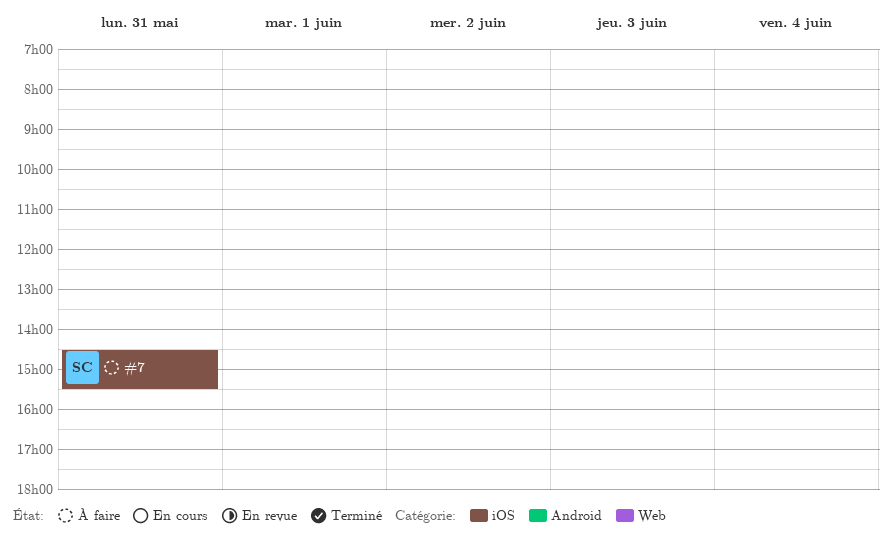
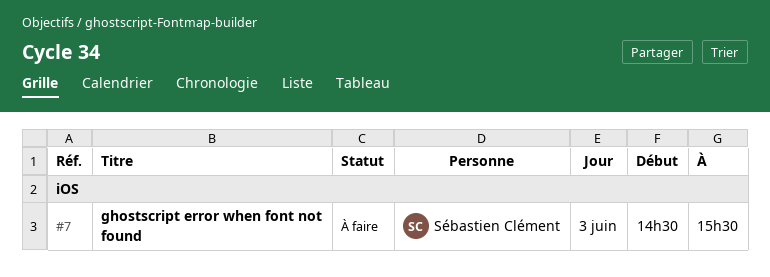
#7, day: May 31 -> Jun 3

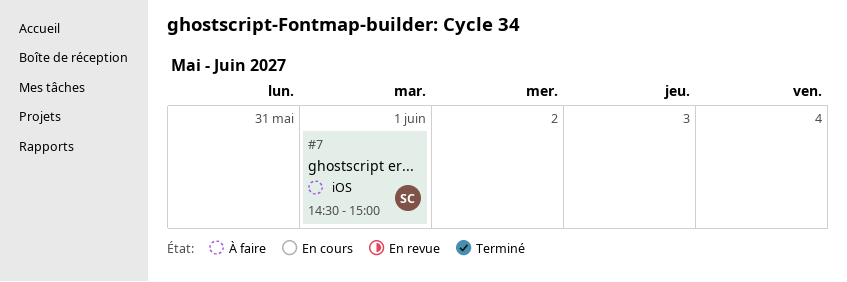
#7, day: Jun 3 -> Jun 1
#7, ends: 15:30 -> 15:00

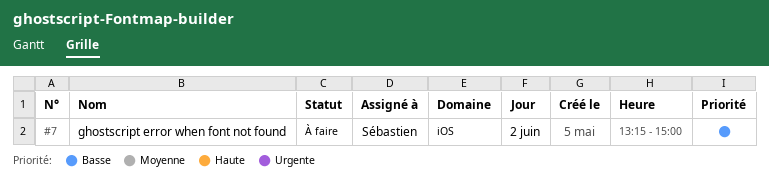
#7, day: Jun 1 -> Jun 2
#7, begins: 14:30 -> 13:15

